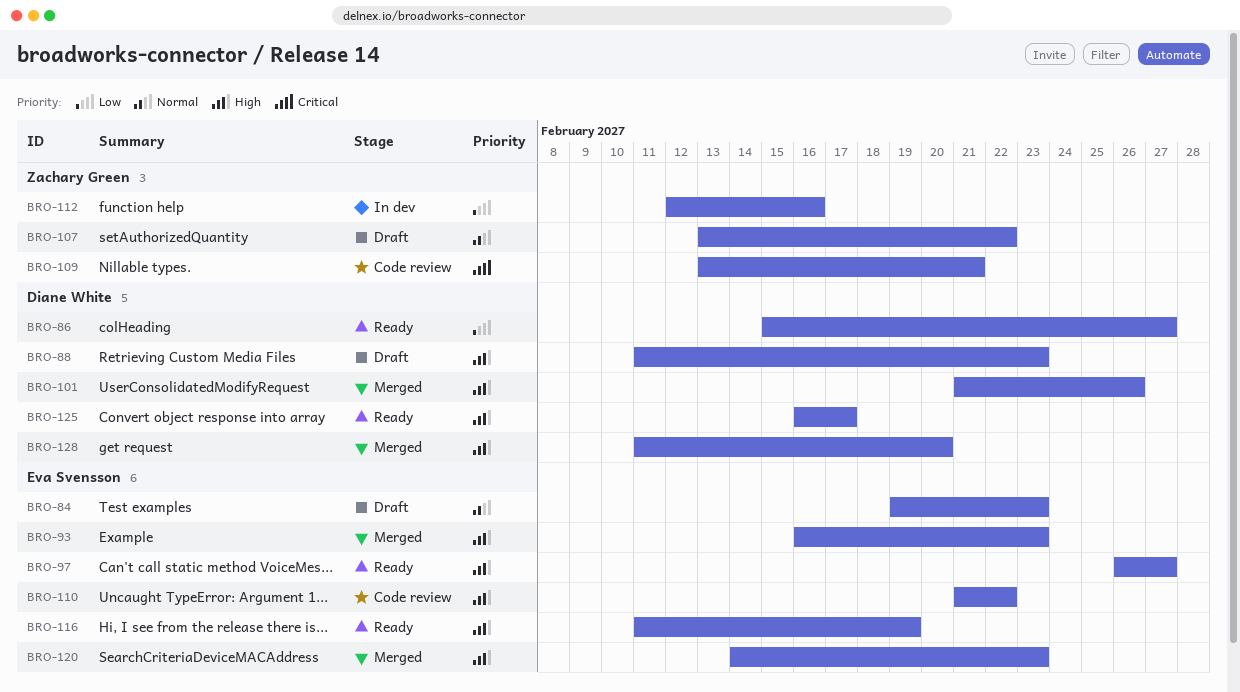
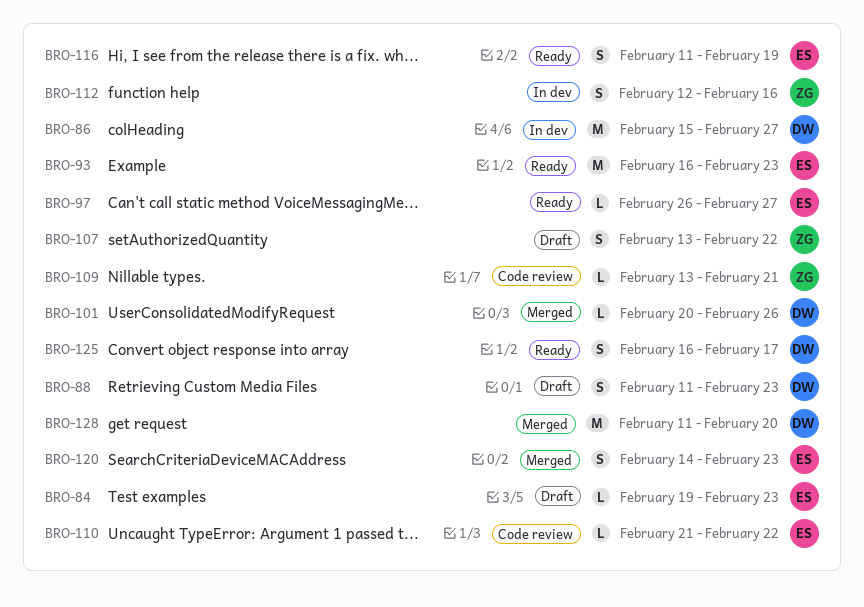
BRO-86, status: Ready -> In dev
BRO-93, status: Merged -> Ready
BRO-101, start: Feb 21 -> Feb 20

